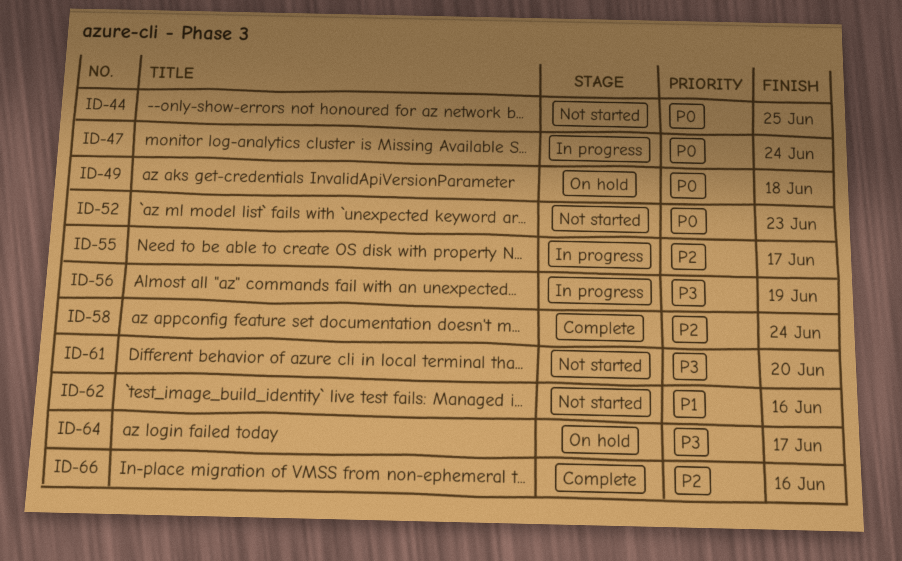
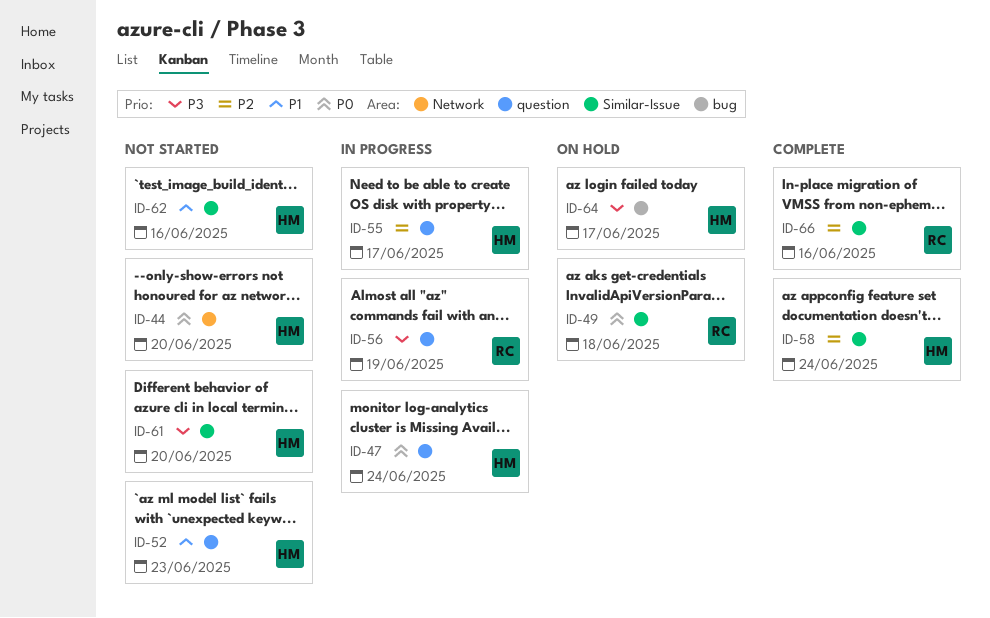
ID-44, due: Jun 25 -> Jun 20
ID-52, priority: P0 -> P1

